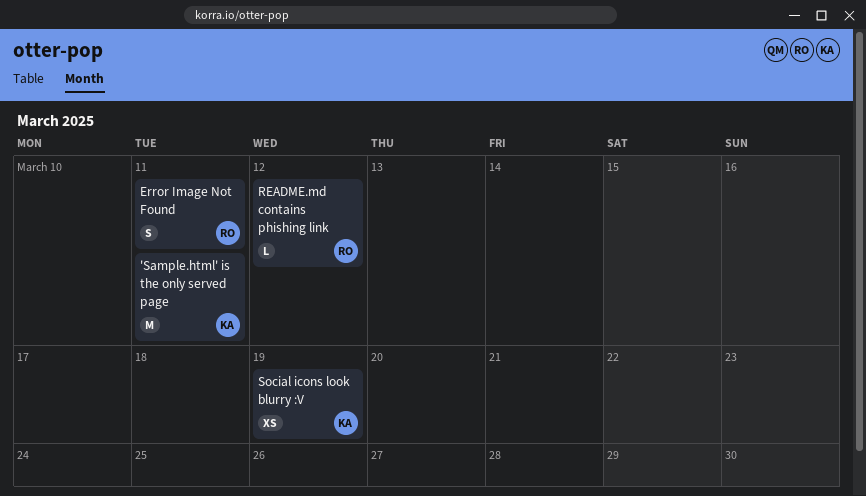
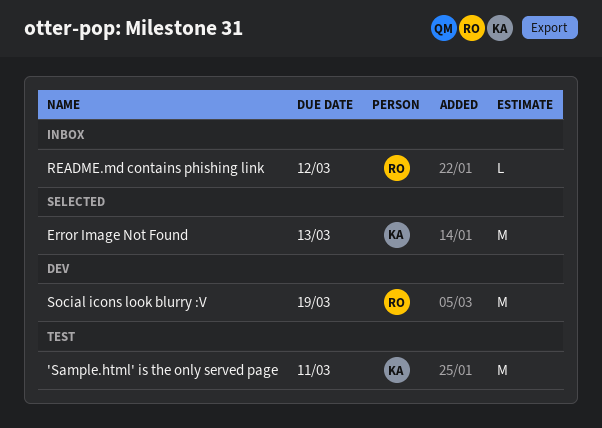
Error Image Not Found, owner: RO -> KA
Error Image Not Found, estimate: S -> M
Error Image Not Found, due: Mar 11 -> Mar 13
Social icons look blurry :V, owner: KA -> RO
Social icons look blurry :V, estimate: XS -> M

